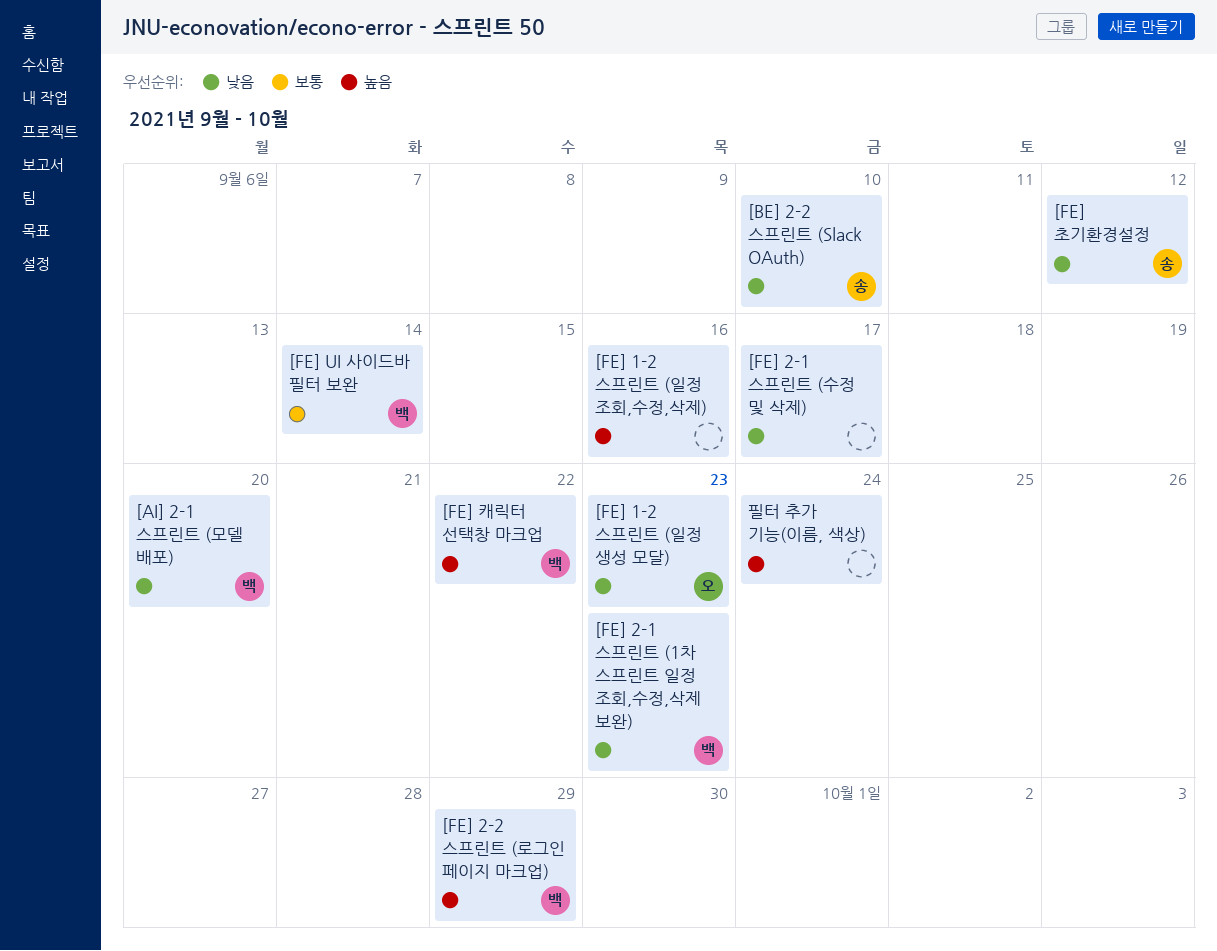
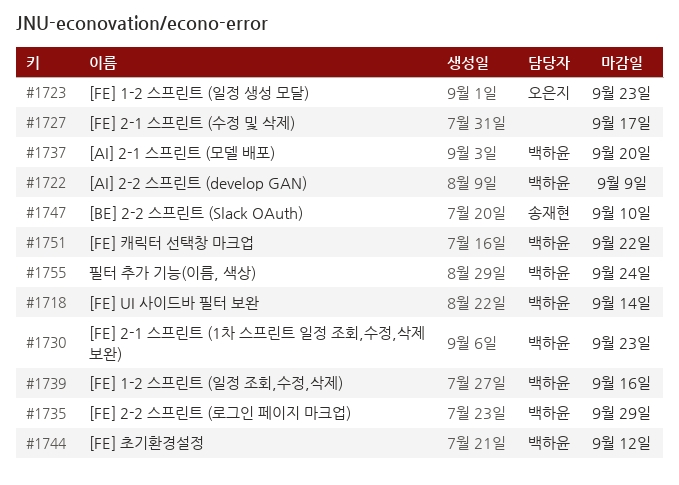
[AI] 2-2 스프린트 (develop GAN): none -> present
[FE] 1-2 스프린트 (일정 조회,수정,삭제), owner: none -> 백하윤
[FE] 초기환경설정, owner: 송재현 -> 백하윤
필터 추가 기능(이름, 색상), owner: none -> 백하윤

